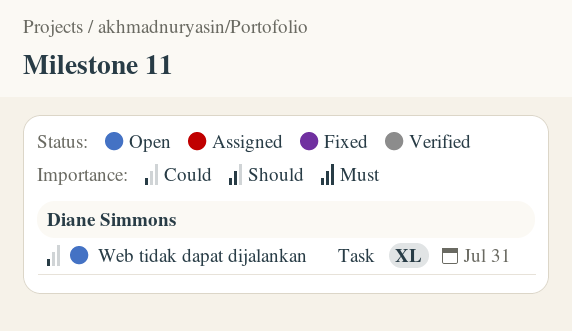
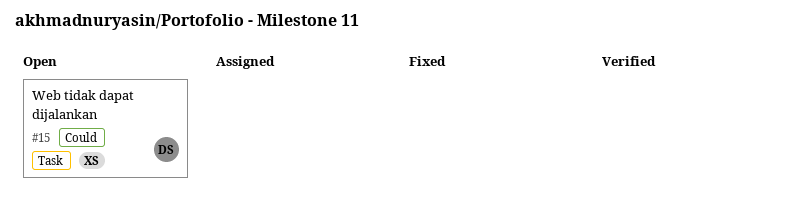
Web tidak dapat dijalankan, estimate: XL -> XS

